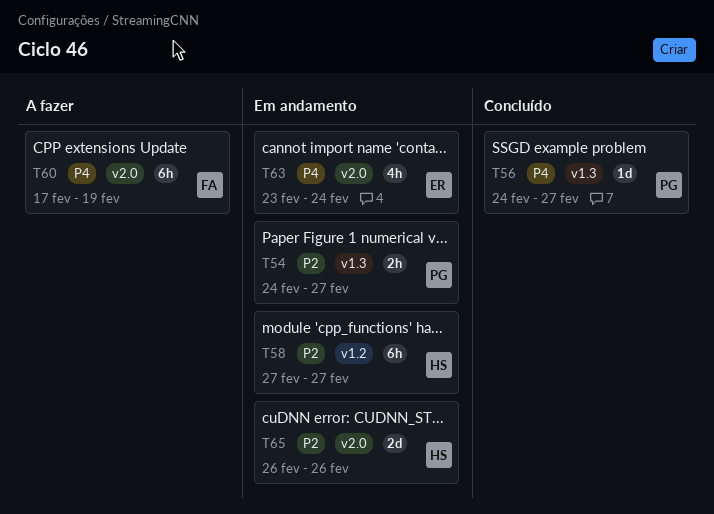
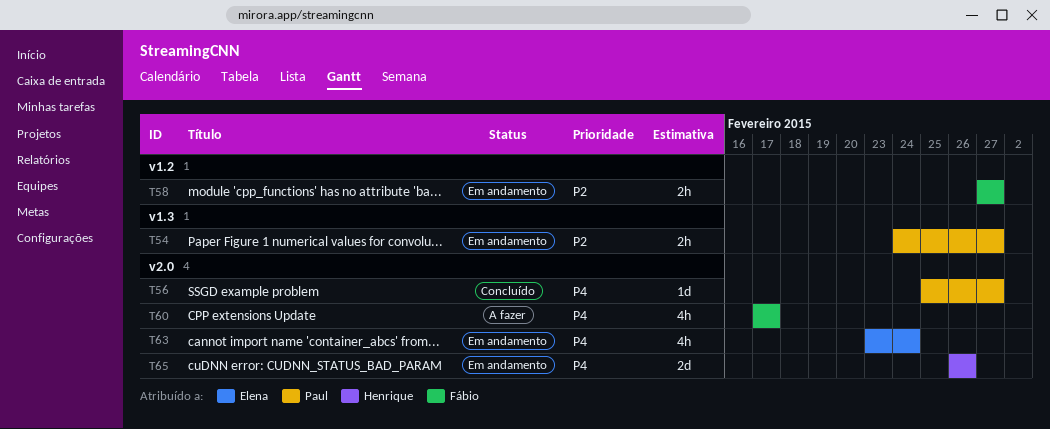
T56, label: v1.3 -> v2.0
T56, start: Feb 24 -> Feb 25
T58, owner: Henrique -> Fábio
T58, estimate: 6h -> 2h
T60, estimate: 6h -> 4h
T60, due: Feb 19 -> Feb 17
T65, priority: P2 -> P4

